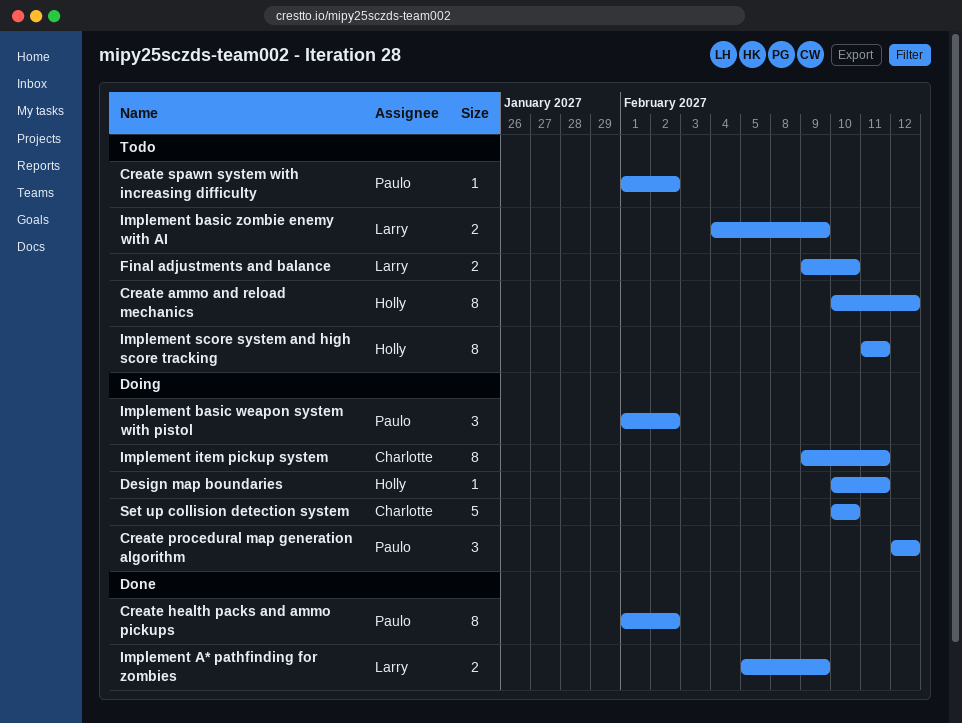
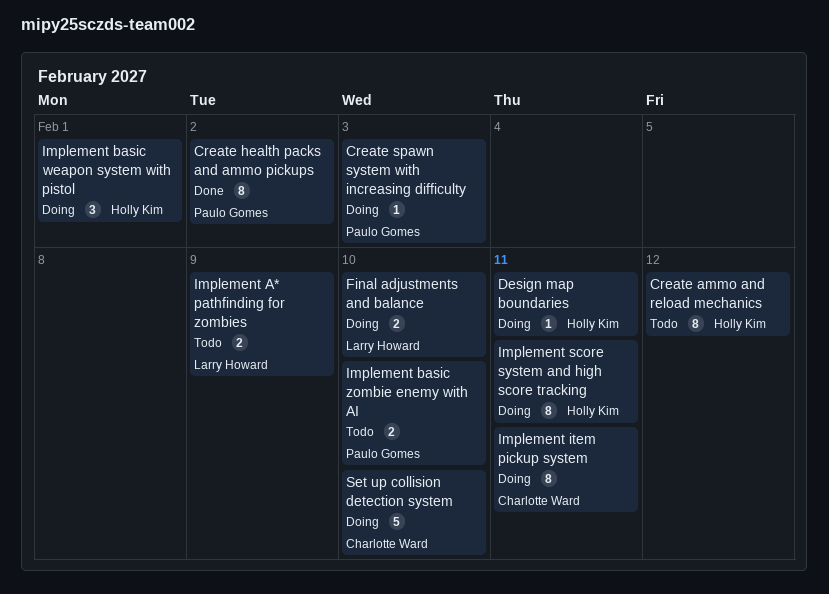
Create procedural map generation algorithm: present -> none
Create spawn system with increasing difficulty, status: Todo -> Doing
Create spawn system with increasing difficulty, due: Feb 2 -> Feb 3
Final adjustments and balance, status: Todo -> Doing
Implement A* pathfinding for zombies, status: Done -> Todo
Implement basic weapon system with pistol, owner: Paulo Gomes -> Holly Kim
Implement basic weapon system with pistol, due: Feb 2 -> Feb 1
Implement basic zombie enemy with AI, owner: Larry Howard -> Paulo Gomes
Implement basic zombie enemy with AI, due: Feb 9 -> Feb 10
Implement score system and high score tracking, status: Todo -> Doing

